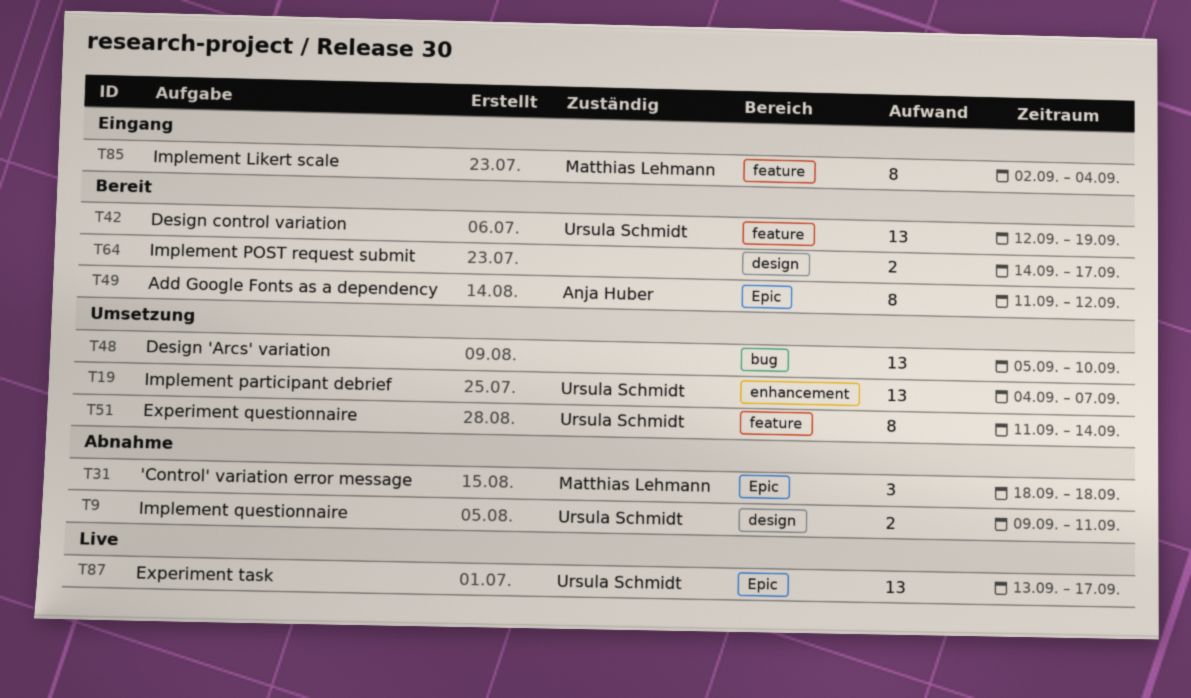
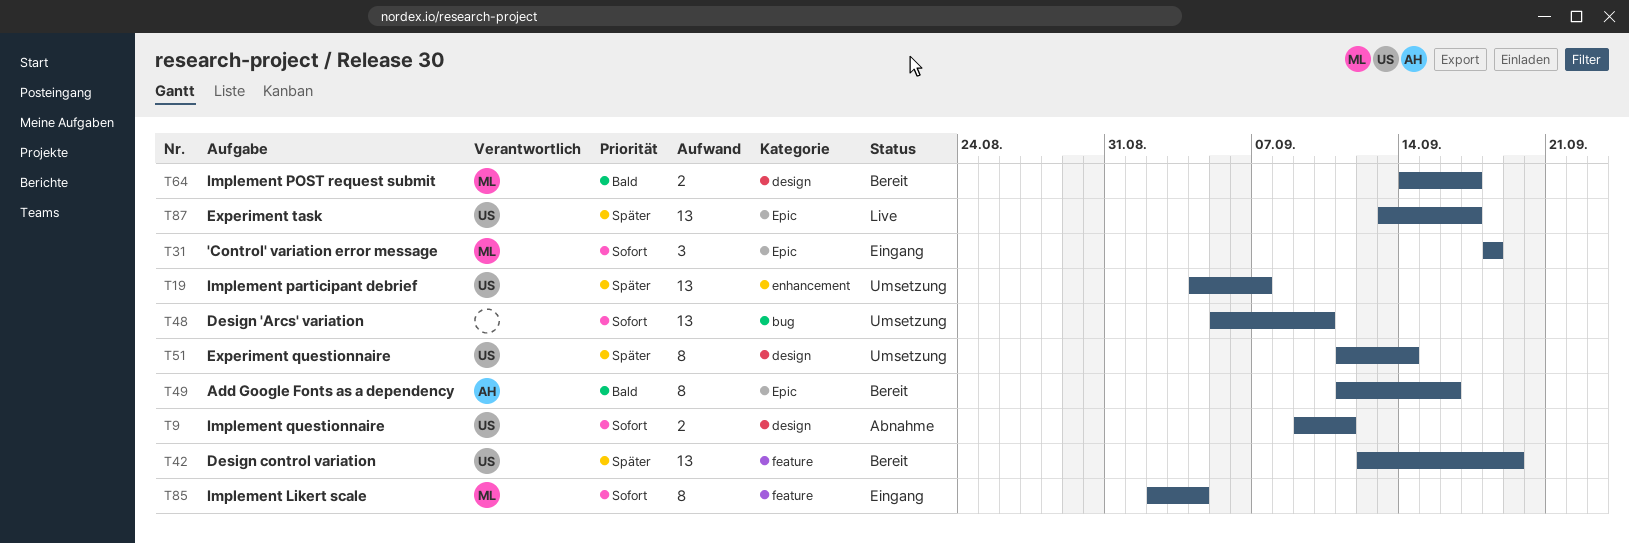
T31, status: Abnahme -> Eingang
T49, due: Sep 12 -> Sep 16
T51, label: feature -> design
T64, owner: none -> Matthias Lehmann

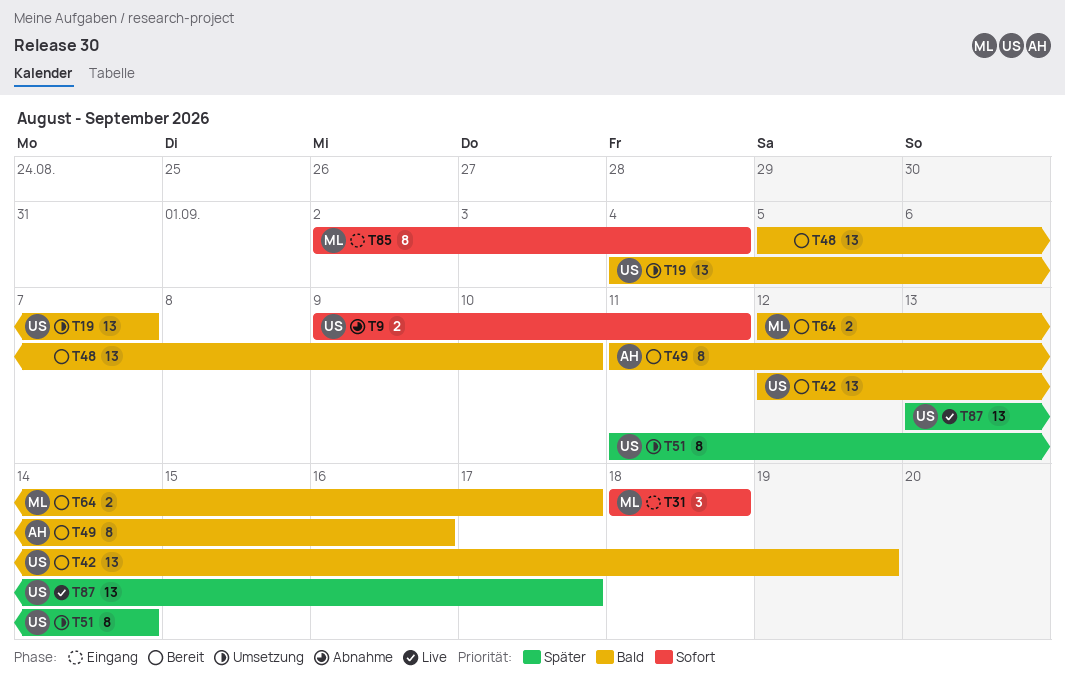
T19, priority: Später -> Bald
T42, priority: Später -> Bald
T48, status: Umsetzung -> Bereit
T48, priority: Sofort -> Bald
T64, start: Sep 14 -> Sep 12

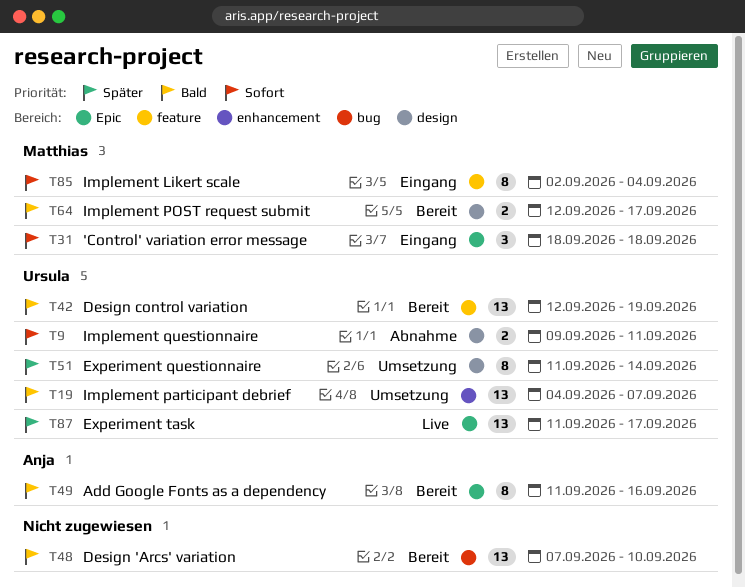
T48, start: Sep 5 -> Sep 7
T87, start: Sep 13 -> Sep 11

